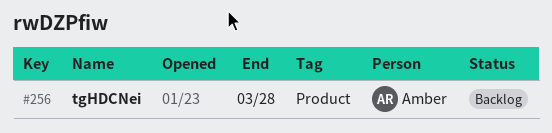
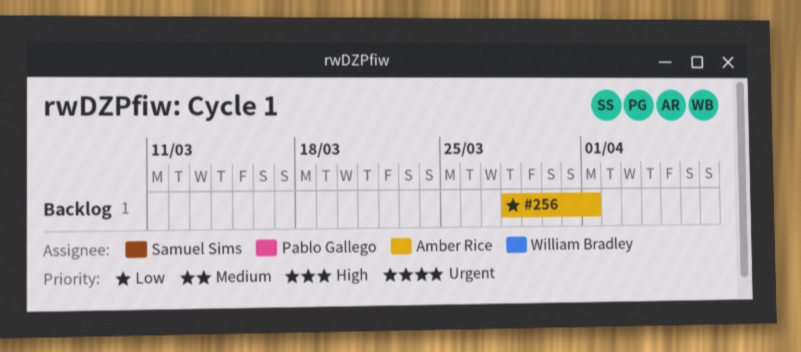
#256, due: Mar 28 -> Apr 1

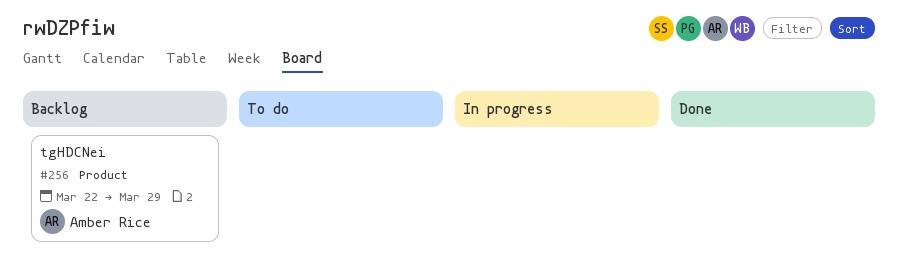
#256, start: Mar 28 -> Mar 22
#256, due: Apr 1 -> Mar 29

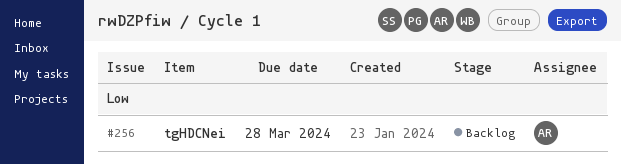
#256, due: Mar 29 -> Mar 28

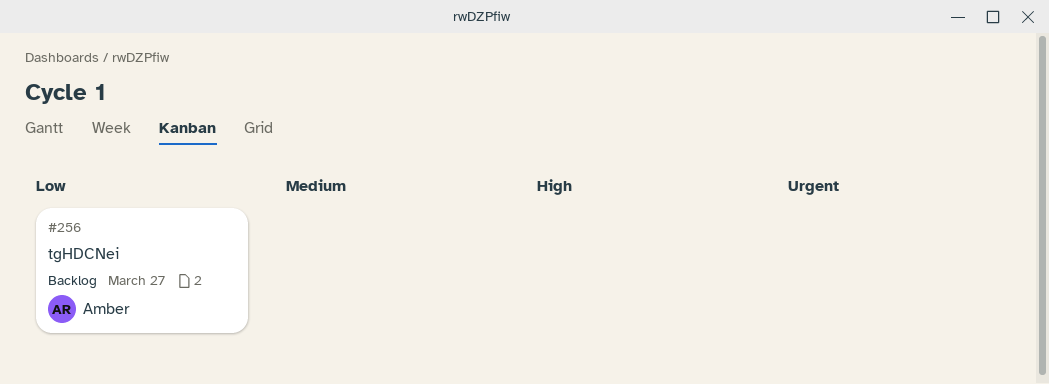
#256, due: Mar 28 -> Mar 27

